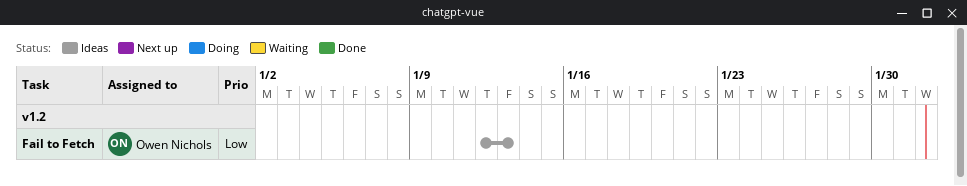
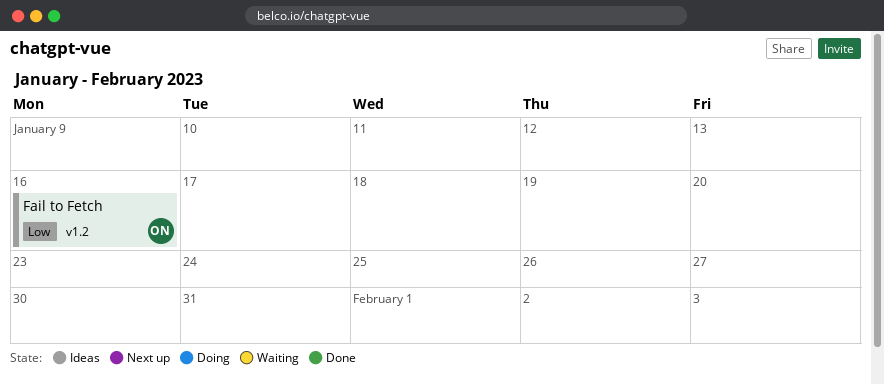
Fail to Fetch, due: Jan 13 -> Jan 16

